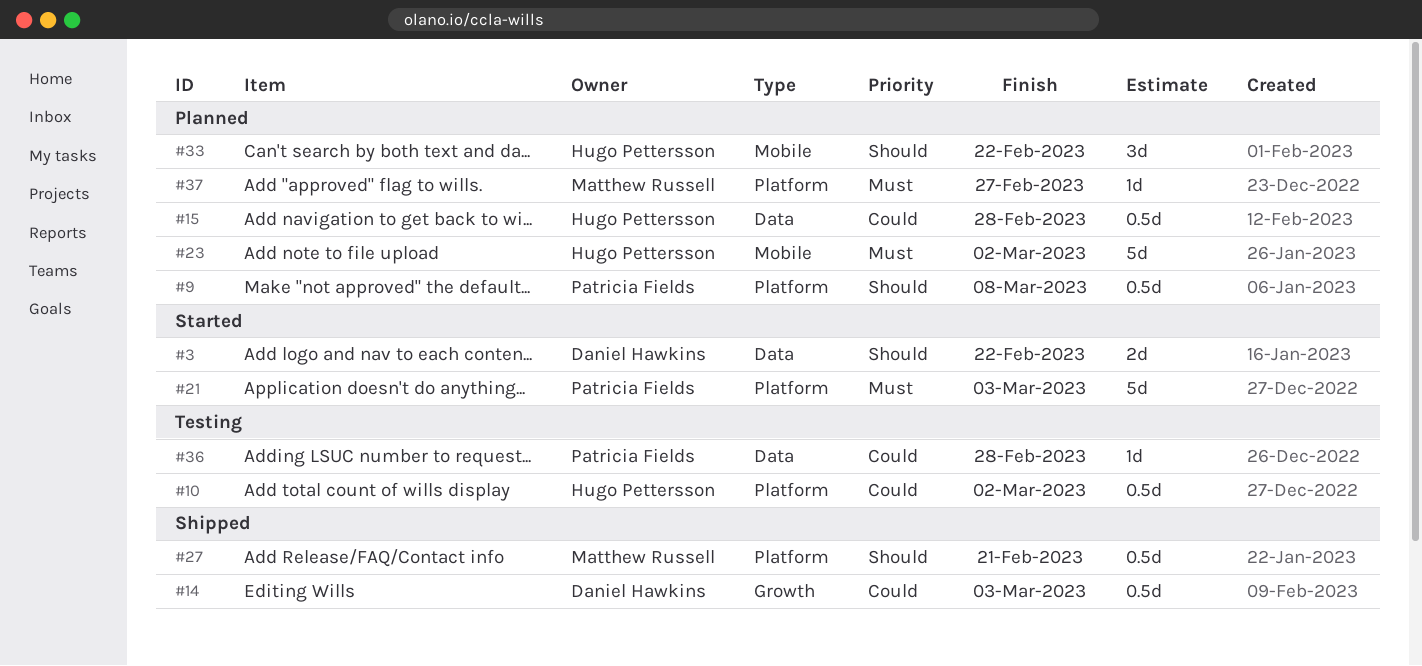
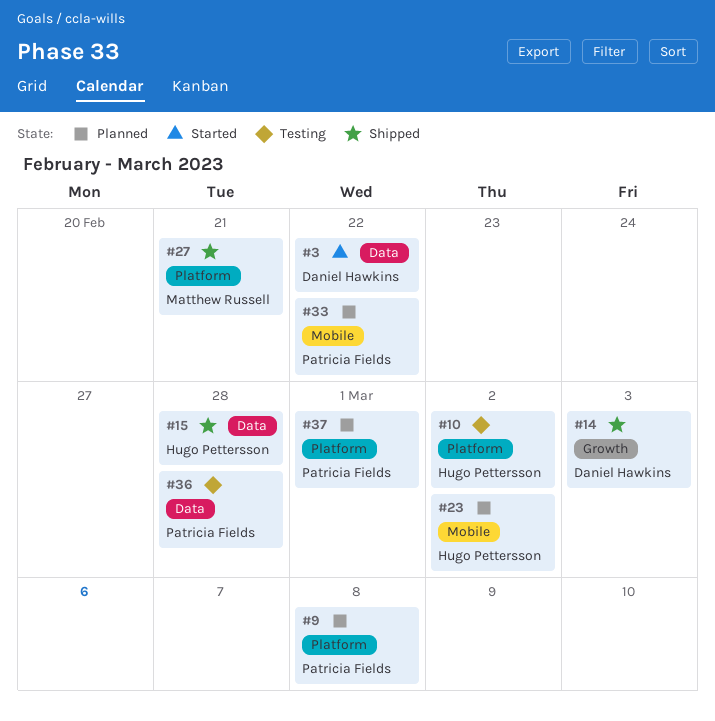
#15, status: Planned -> Shipped
#21: present -> none
#33, owner: Hugo Pettersson -> Patricia Fields
#37, owner: Matthew Russell -> Patricia Fields
#37, due: Feb 27 -> Mar 1

